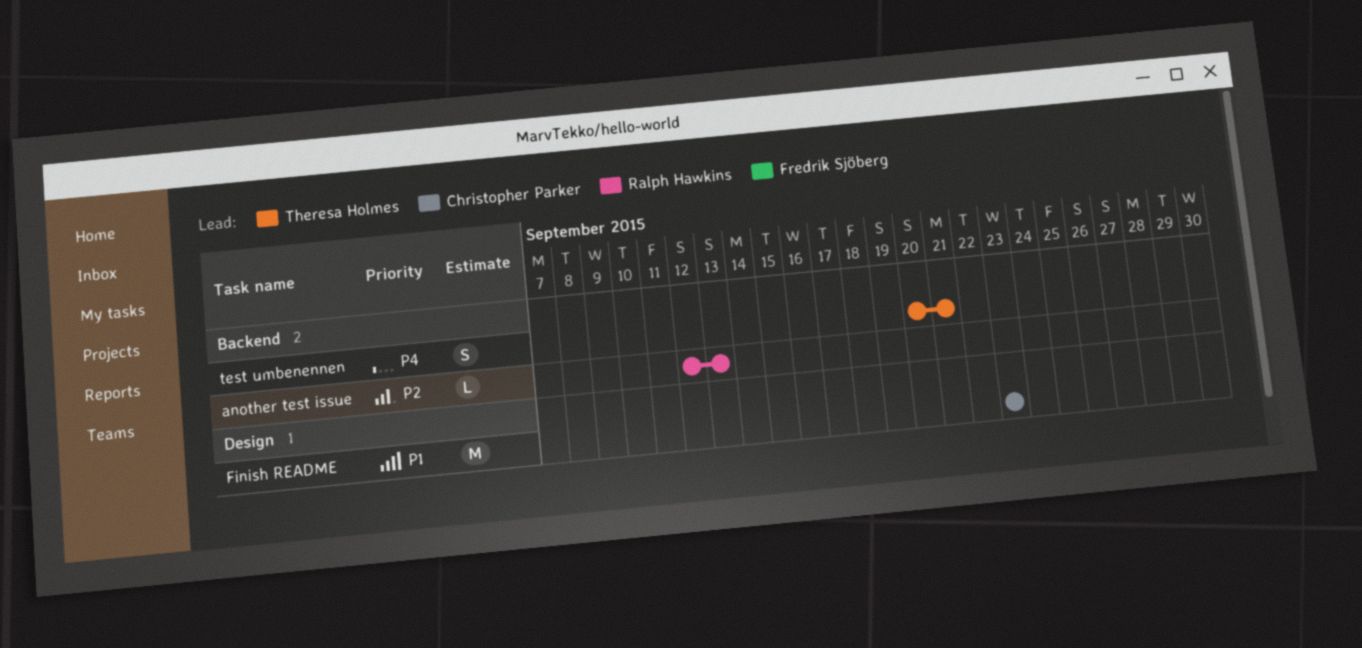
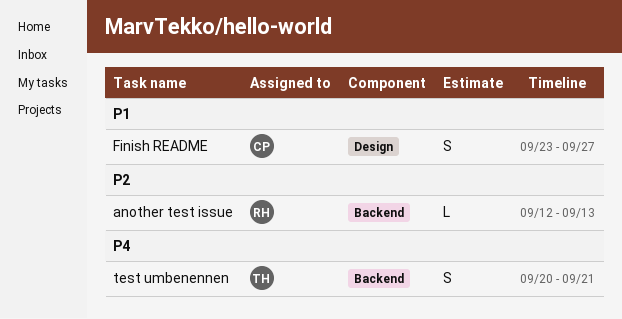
Finish README, estimate: M -> S
Finish README, due: Sep 23 -> Sep 27

